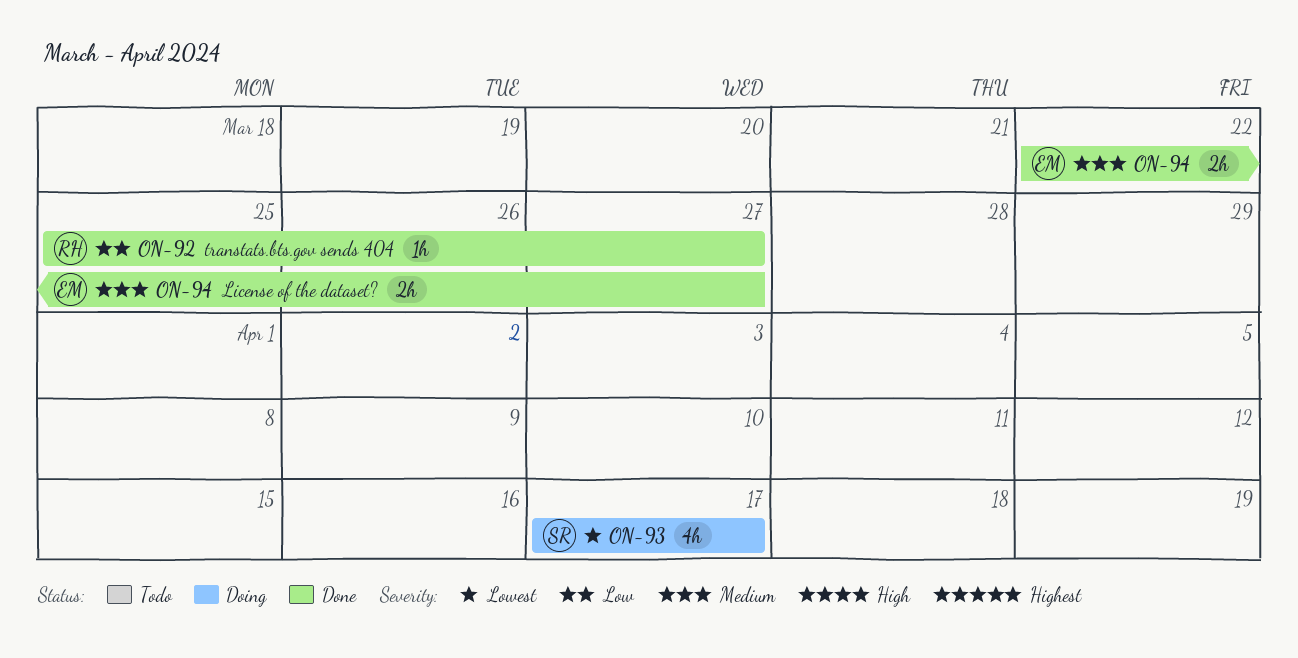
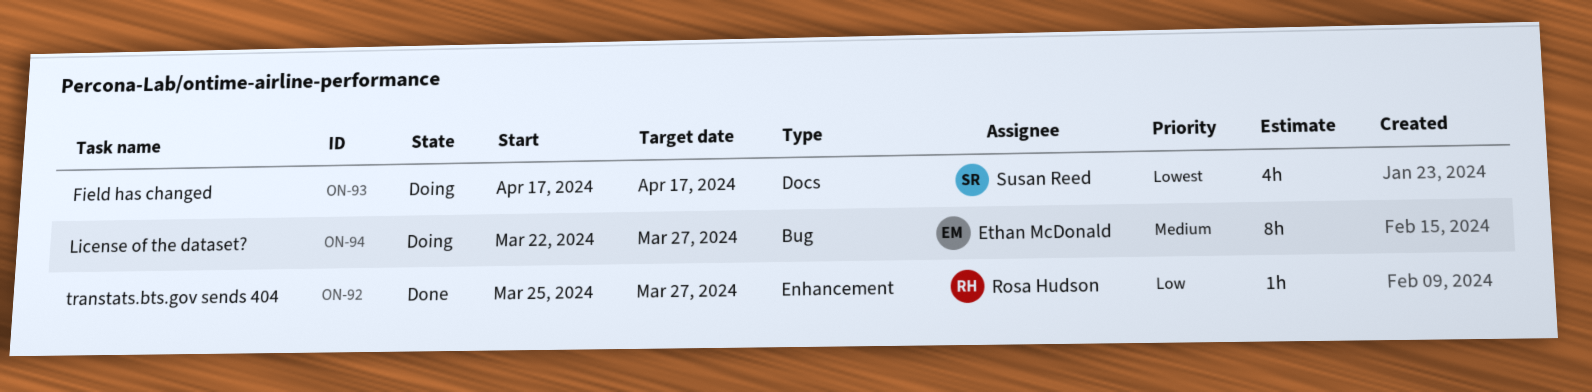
ON-94, status: Done -> Doing
ON-94, estimate: 2h -> 8h

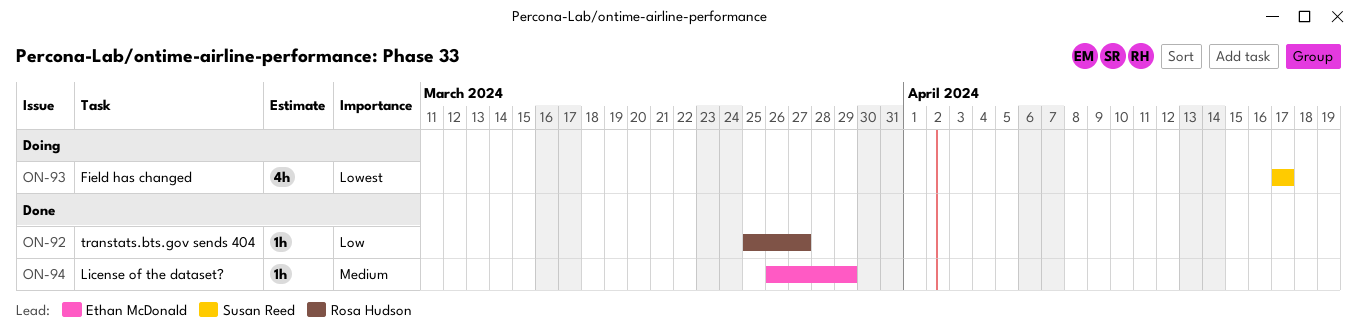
ON-94, status: Doing -> Done
ON-94, estimate: 8h -> 1h
ON-94, start: Mar 22 -> Mar 26
ON-94, due: Mar 27 -> Mar 29

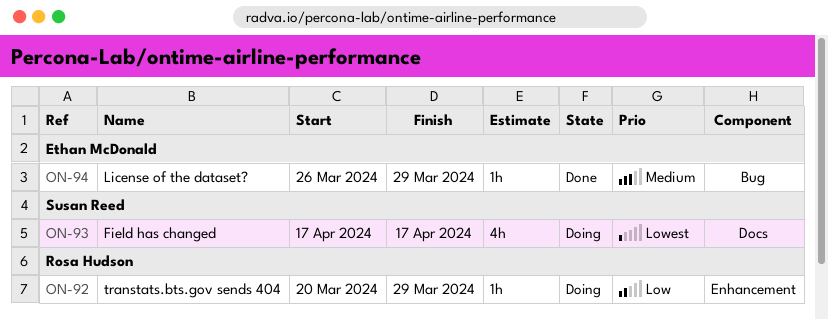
ON-92, status: Done -> Doing
ON-92, start: Mar 25 -> Mar 20
ON-92, due: Mar 27 -> Mar 29

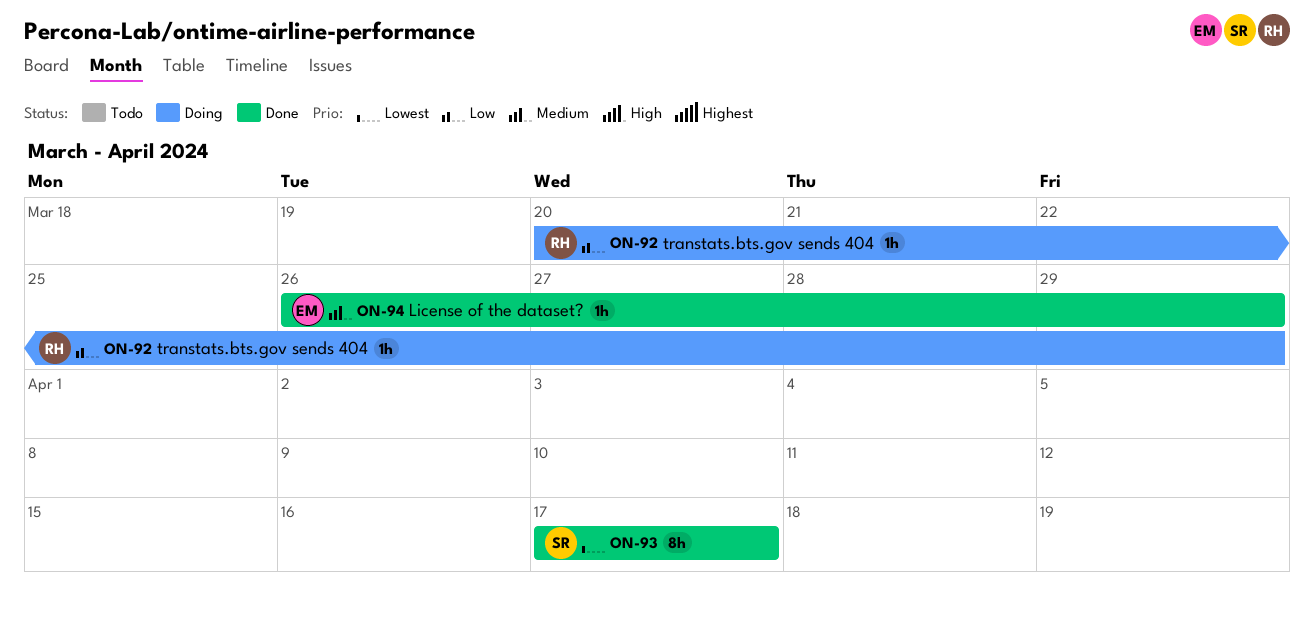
ON-93, status: Doing -> Done
ON-93, estimate: 4h -> 8h

